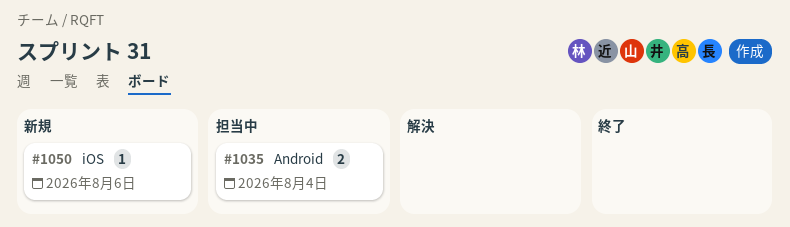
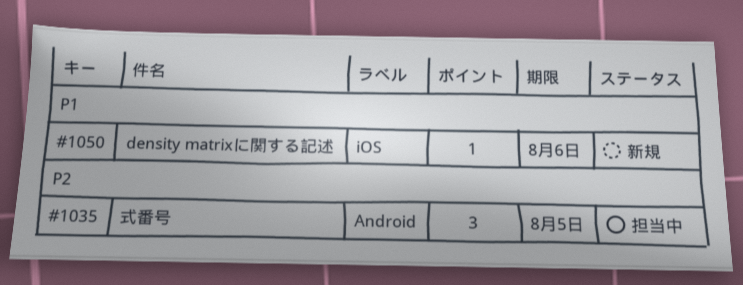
#1035, estimate: 2 -> 3
#1035, due: Aug 4 -> Aug 5

